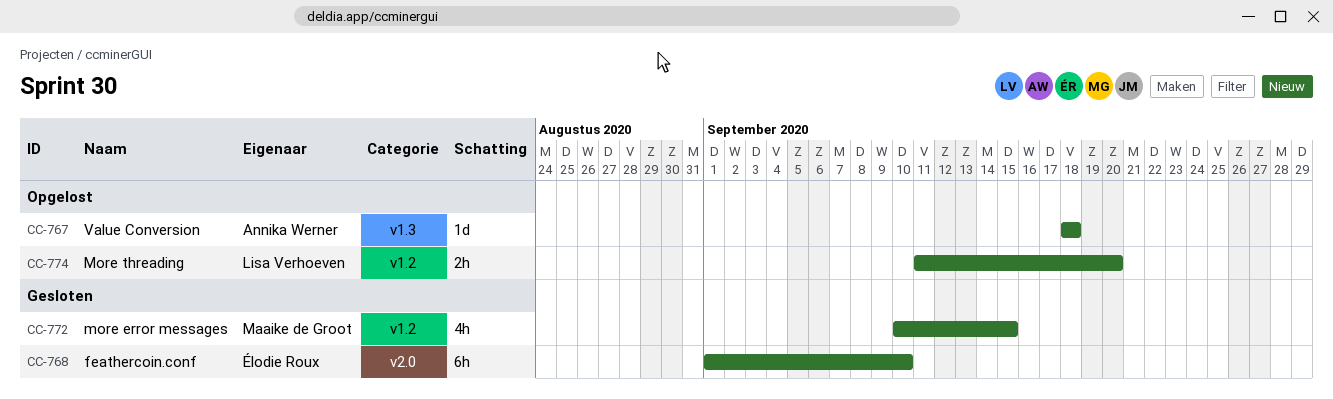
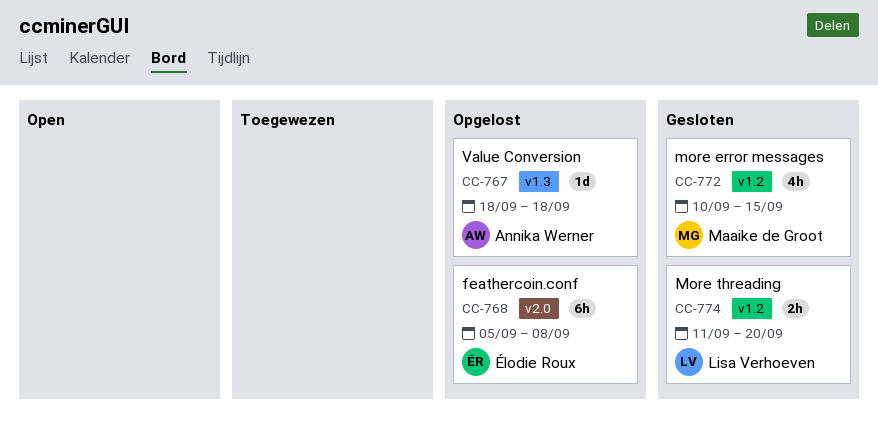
CC-768, status: Gesloten -> Opgelost
CC-768, start: Sep 1 -> Sep 5
CC-768, due: Sep 10 -> Sep 8
CC-774, status: Opgelost -> Gesloten

